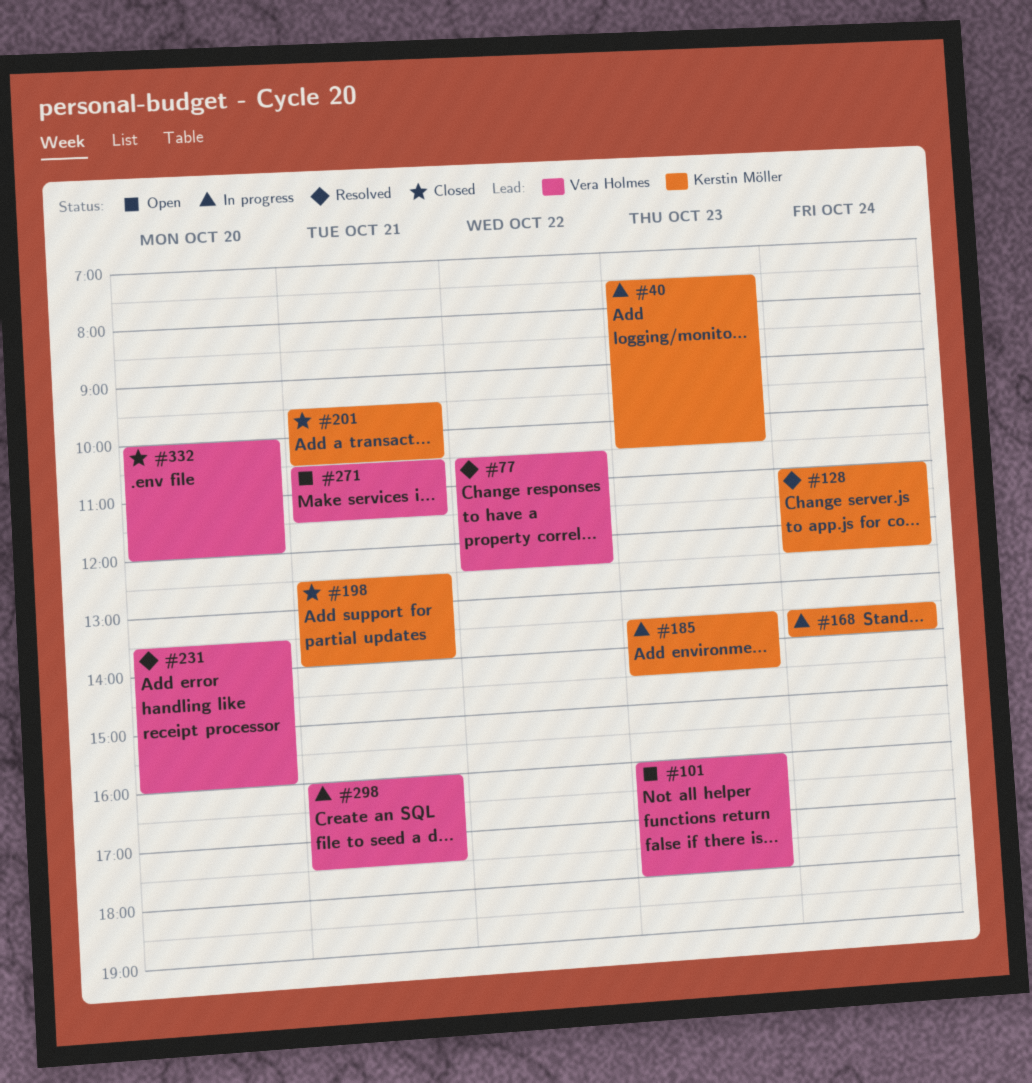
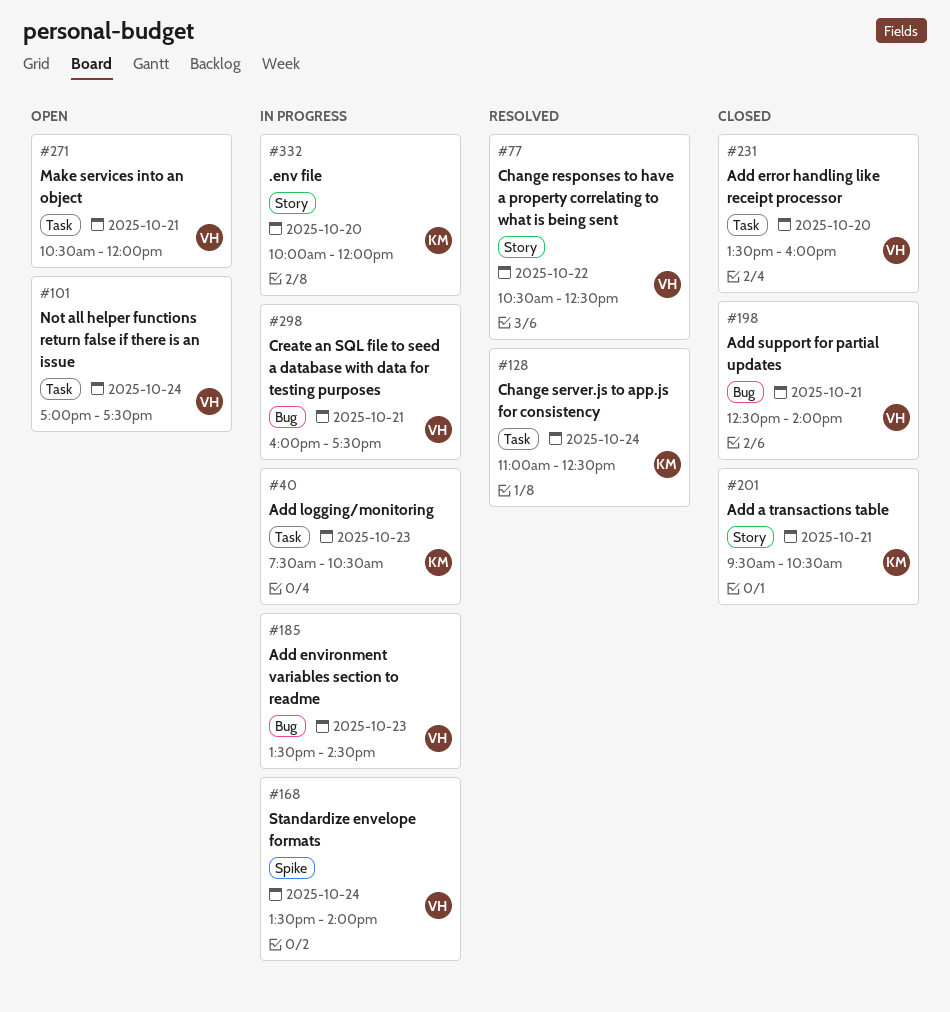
#101, day: Oct 23 -> Oct 24
#101, begins: 16:00 -> 17:00
#101, ends: 18:00 -> 17:30
#168, owner: Kerstin Möller -> Vera Holmes
#185, owner: Kerstin Möller -> Vera Holmes
#198, owner: Kerstin Möller -> Vera Holmes
#231, status: Resolved -> Closed
#271, ends: 11:30 -> 12:00
#332, status: Closed -> In progress
#332, owner: Vera Holmes -> Kerstin Möller

